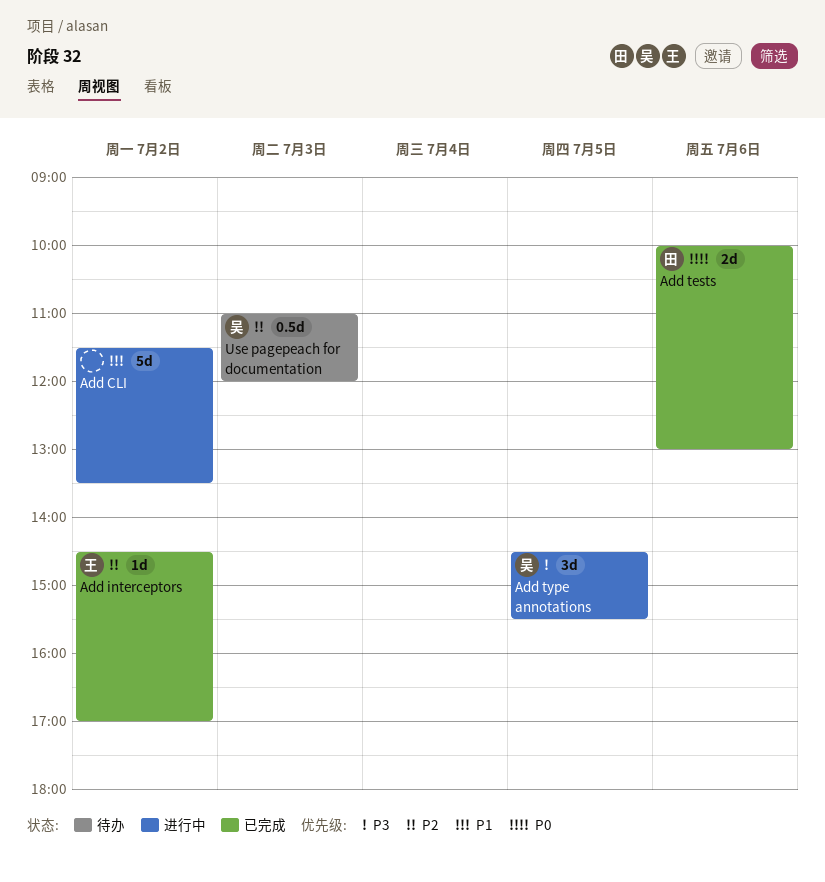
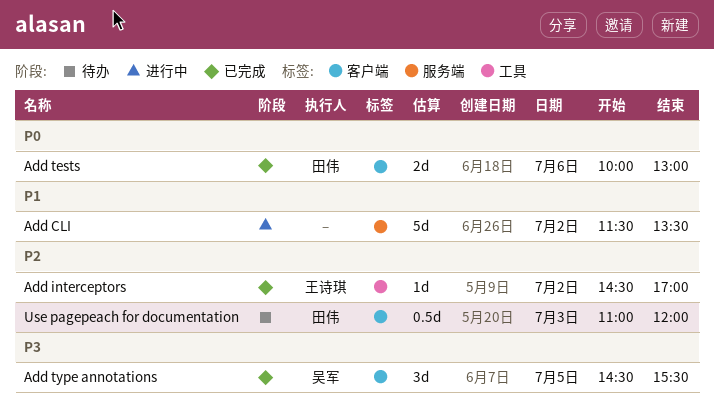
Add type annotations, status: 进行中 -> 已完成
Use pagepeach for documentation, owner: 吴军 -> 田伟

